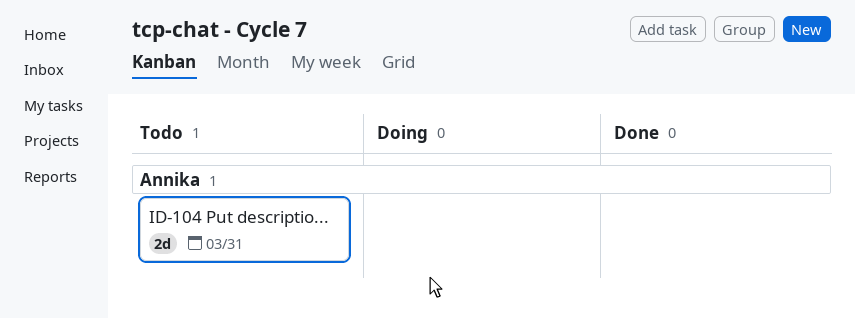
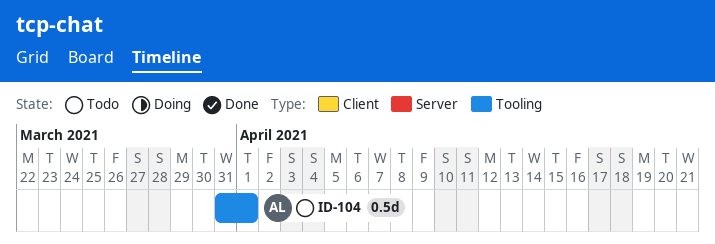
ID-104, estimate: 2d -> 0.5d
ID-104, due: Mar 31 -> Apr 1

